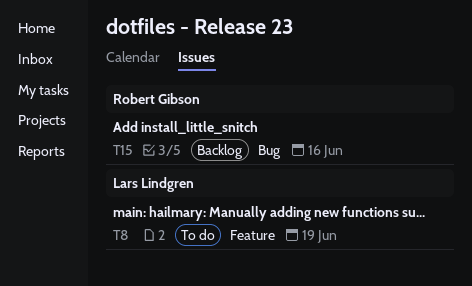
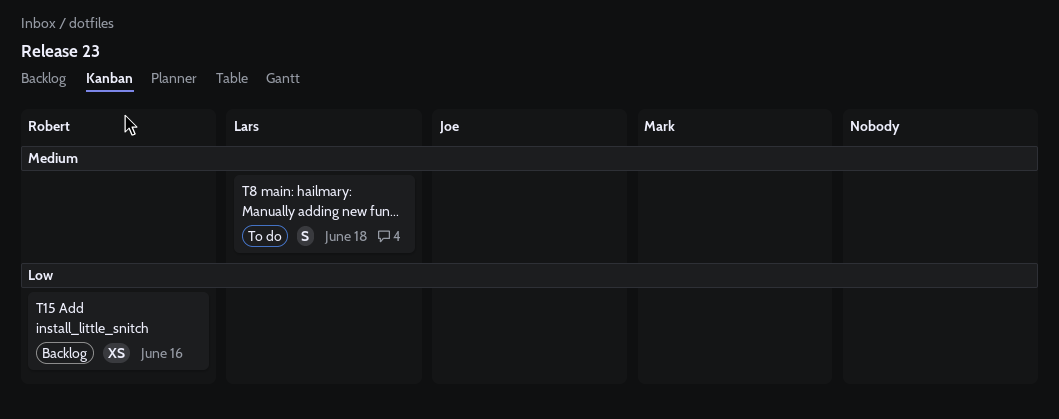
T8, due: Jun 19 -> Jun 18

